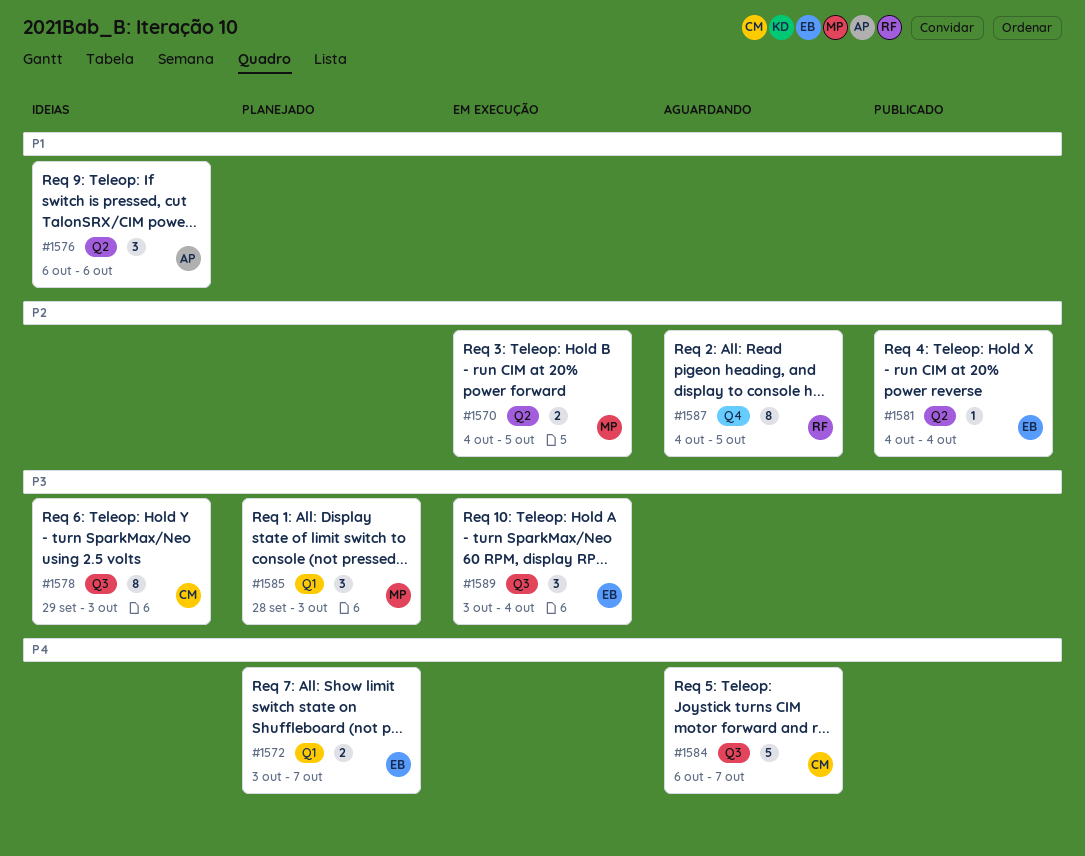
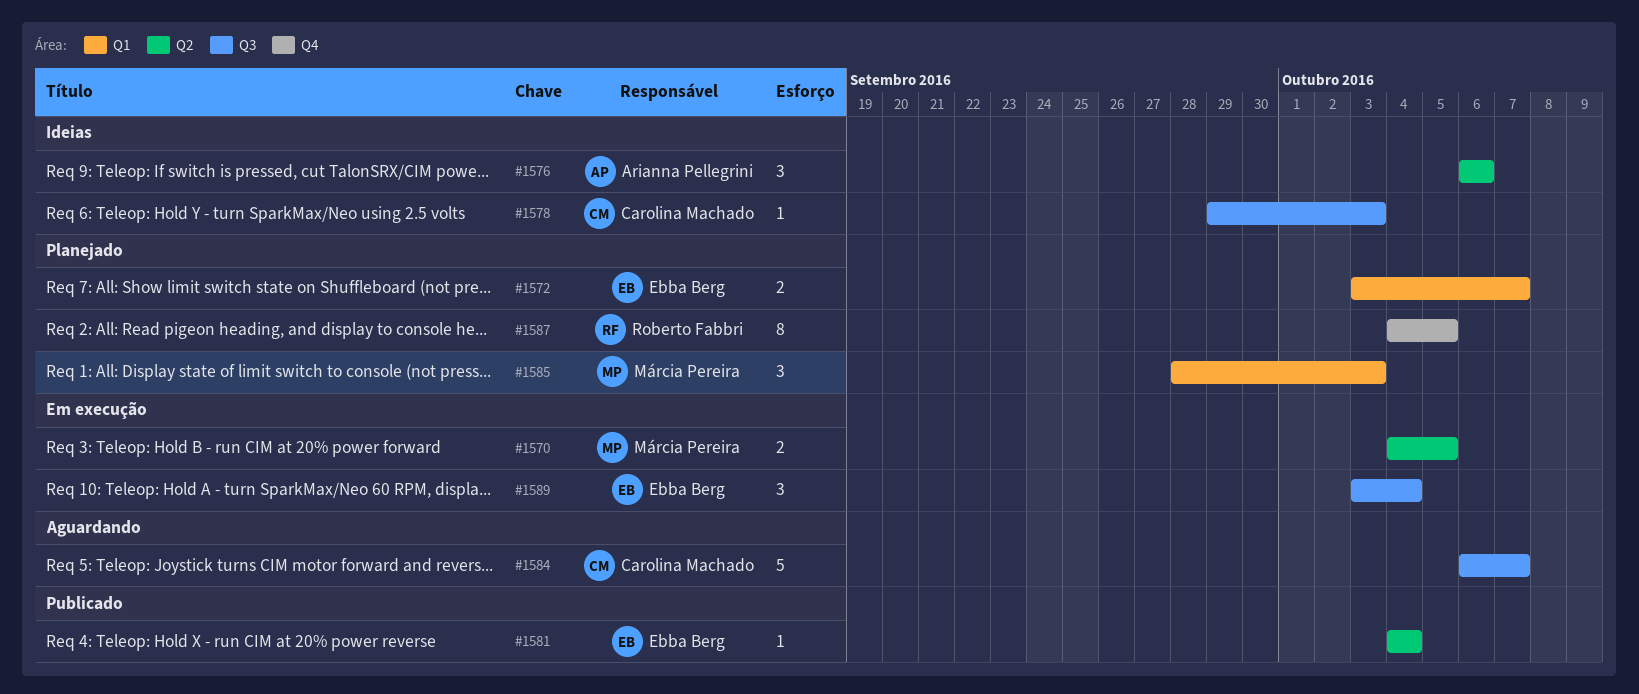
#1578, estimate: 8 -> 1
#1587, status: Aguardando -> Planejado

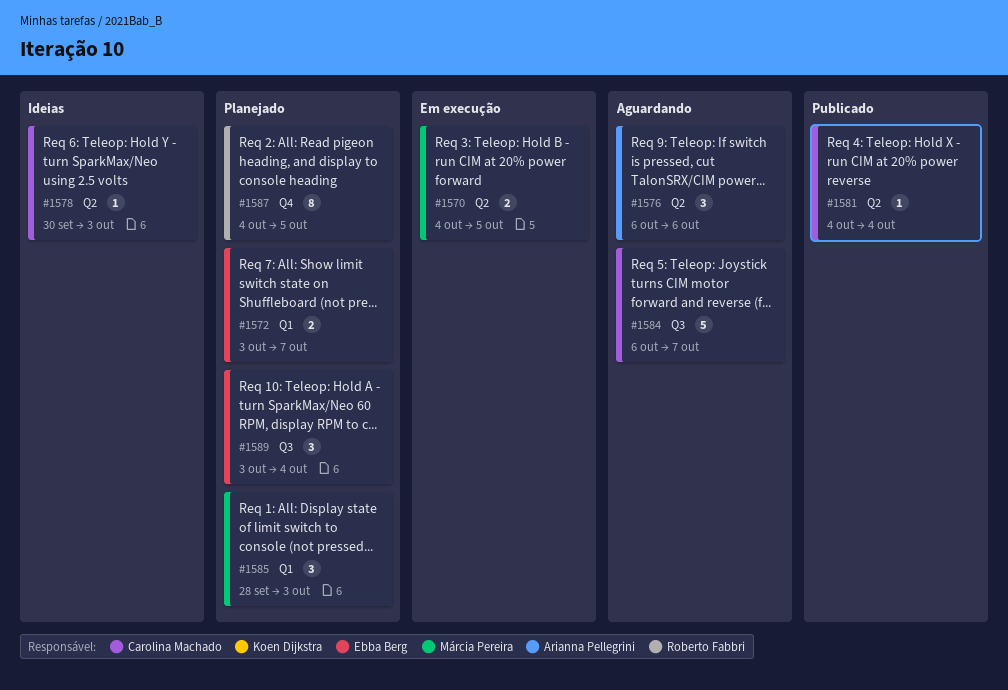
#1576, status: Ideias -> Aguardando
#1578, label: Q3 -> Q2
#1578, start: Sep 29 -> Sep 30
#1581, owner: Ebba Berg -> Carolina Machado
#1589, status: Em execução -> Planejado

